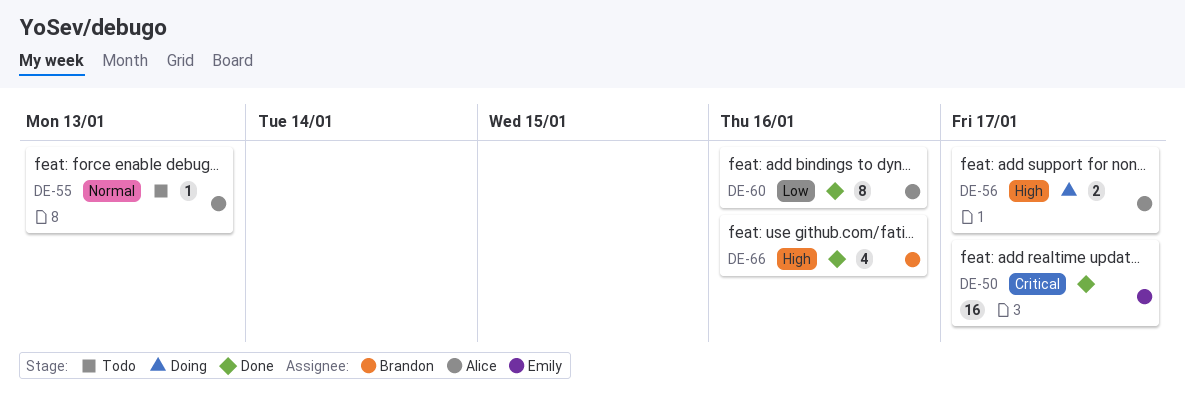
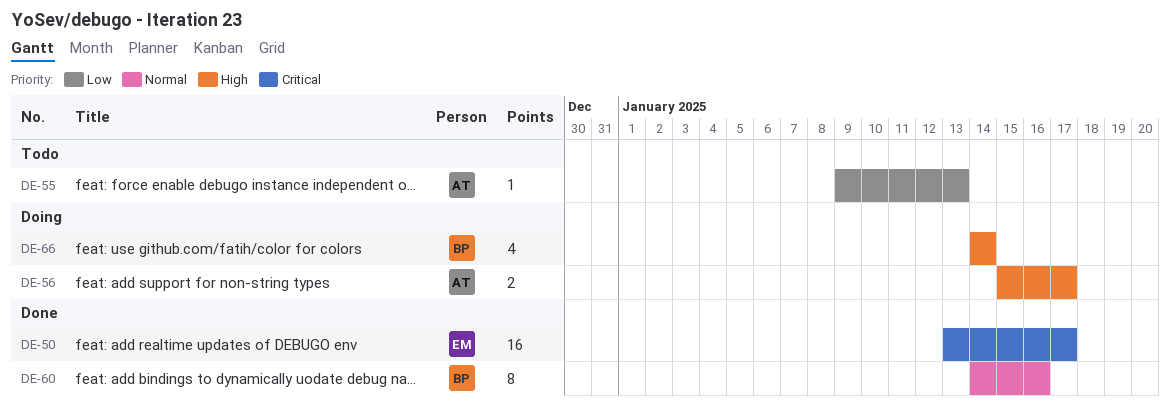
DE-55, priority: Normal -> Low
DE-60, owner: Alice -> Brandon
DE-60, priority: Low -> Normal
DE-66, status: Done -> Doing
DE-66, due: Jan 16 -> Jan 14

